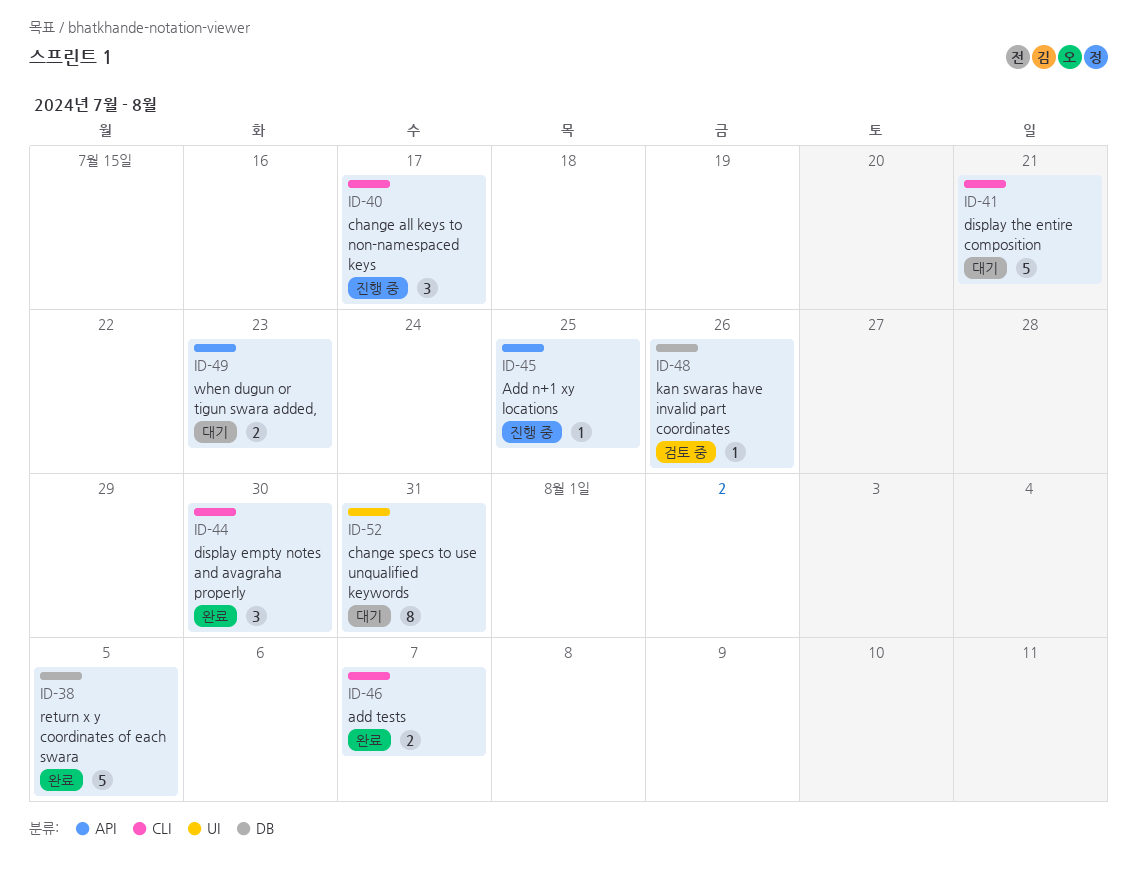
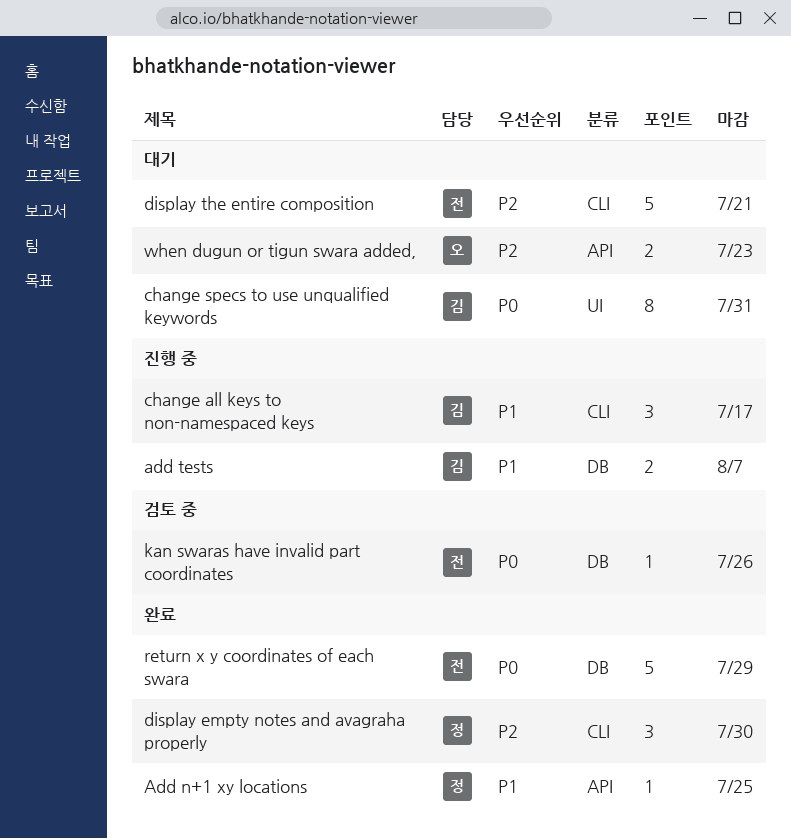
Add n+1 xy locations, status: 진행 중 -> 완료
add tests, status: 완료 -> 진행 중
add tests, label: CLI -> DB
return x y coordinates of each swara, due: Aug 5 -> Jul 29

